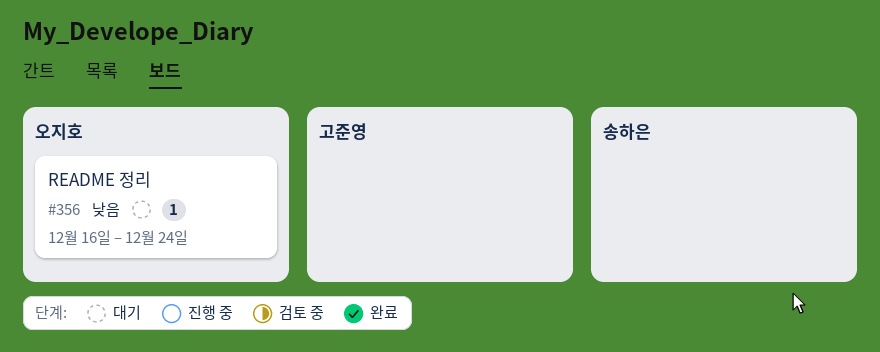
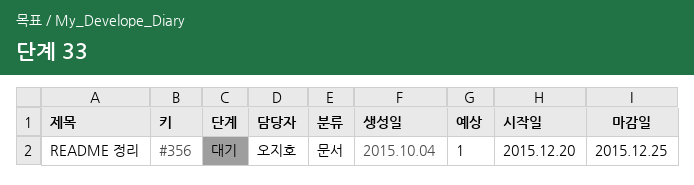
#356, start: Dec 16 -> Dec 20
#356, due: Dec 24 -> Dec 25

